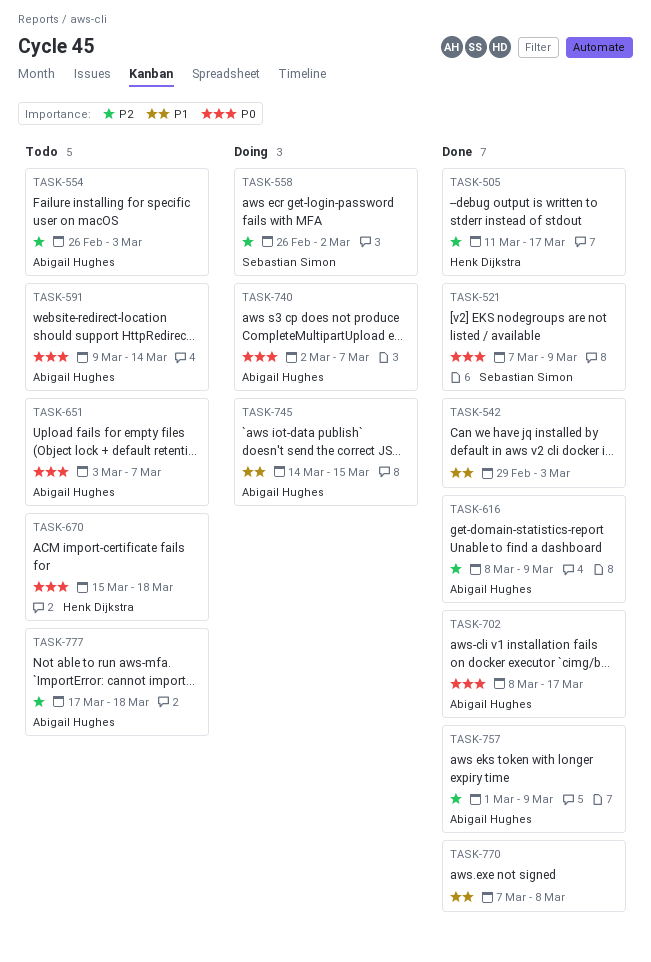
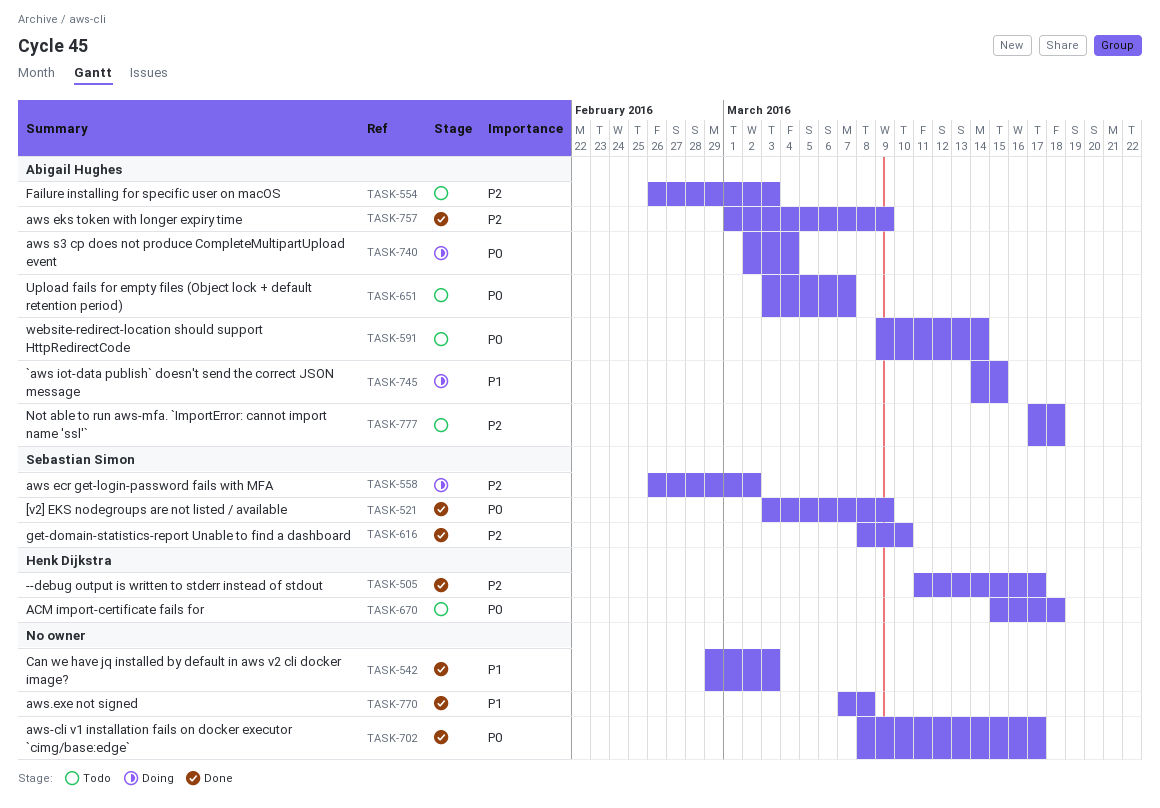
TASK-521, start: Mar 7 -> Mar 3
TASK-616, owner: Abigail Hughes -> Sebastian Simon
TASK-616, due: Mar 9 -> Mar 10
TASK-702, owner: Abigail Hughes -> none
TASK-740, due: Mar 7 -> Mar 4

